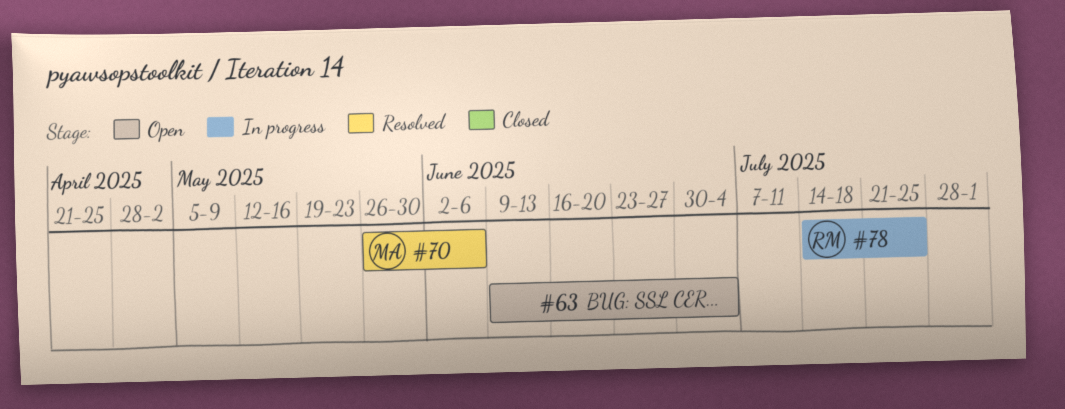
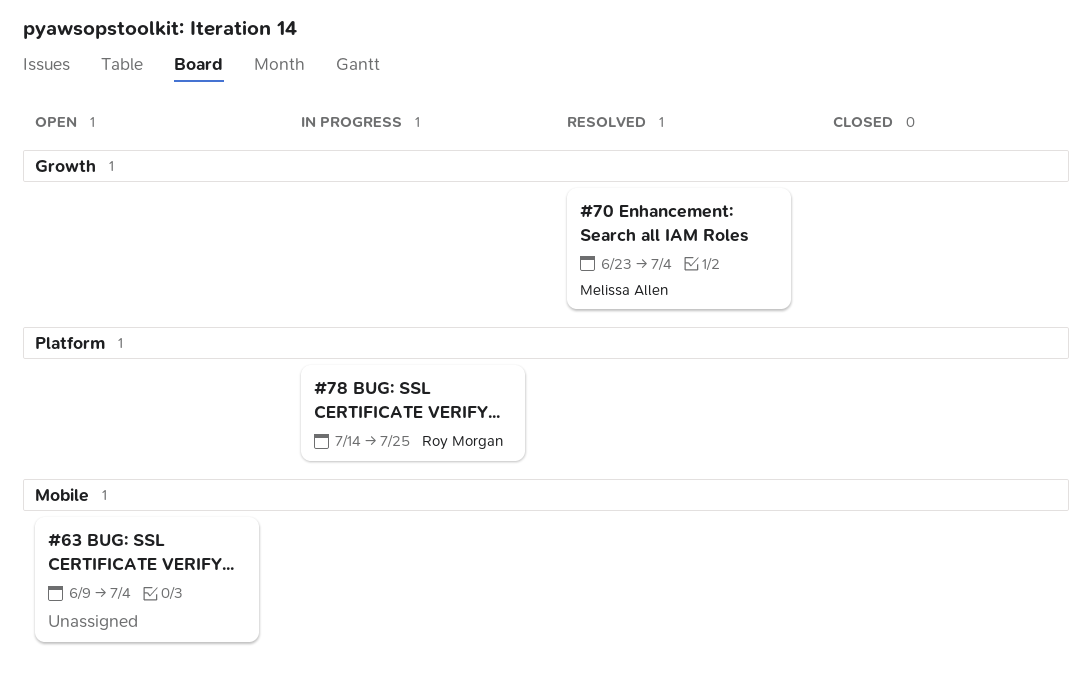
#70, start: May 26 -> Jun 23
#70, due: Jun 6 -> Jul 4

